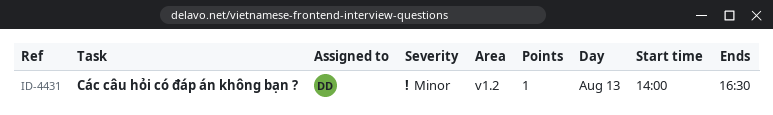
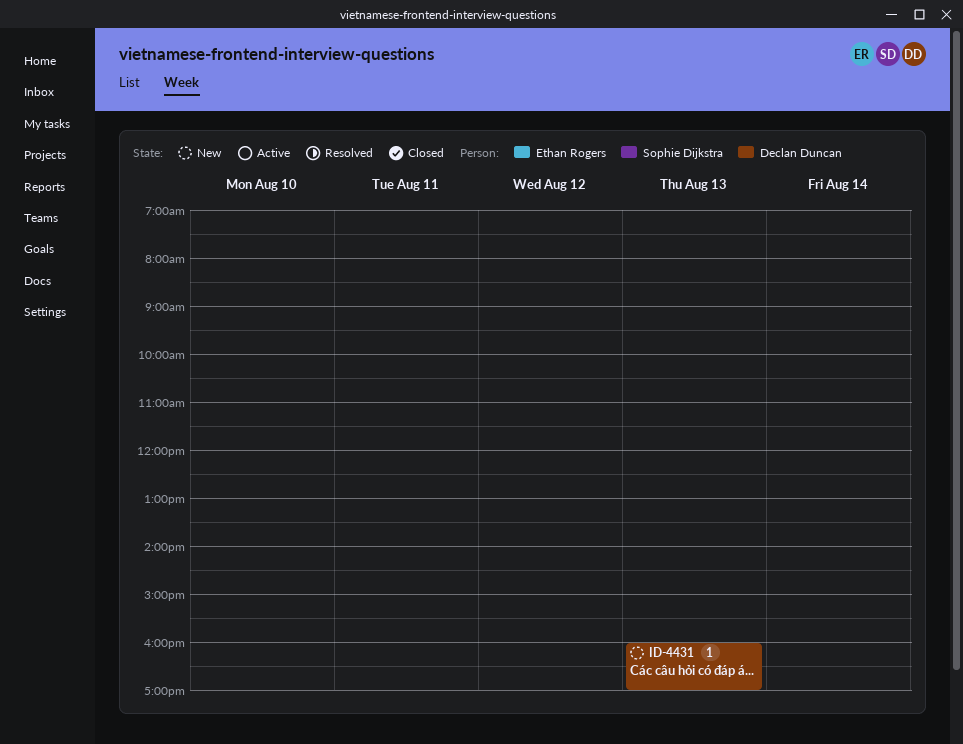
ID-4431, begins: 14:00 -> 16:00
ID-4431, ends: 16:30 -> 17:00

